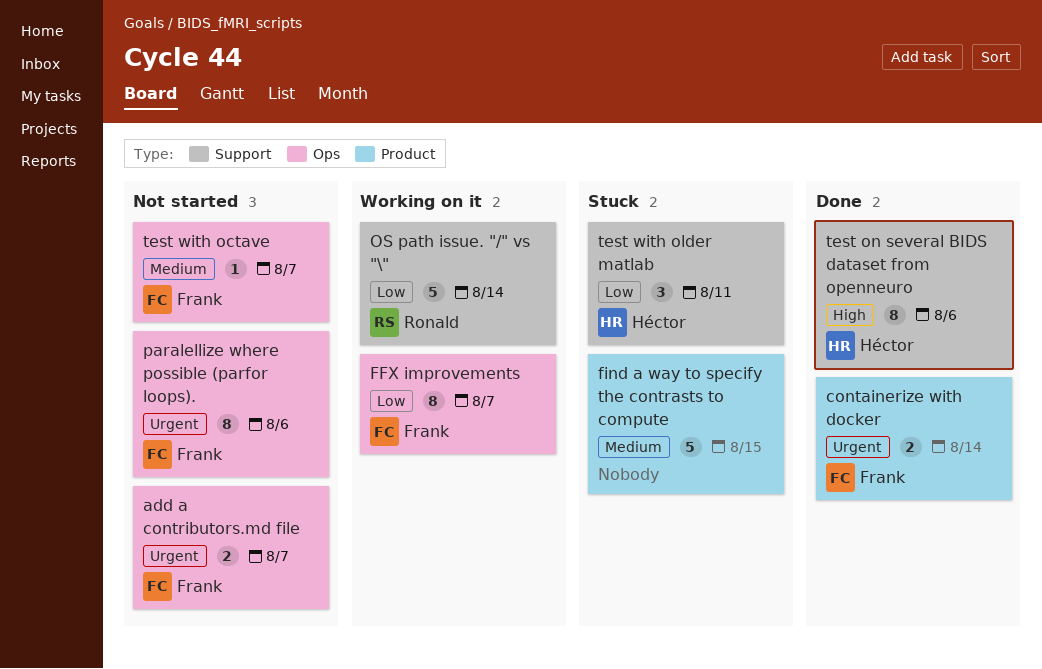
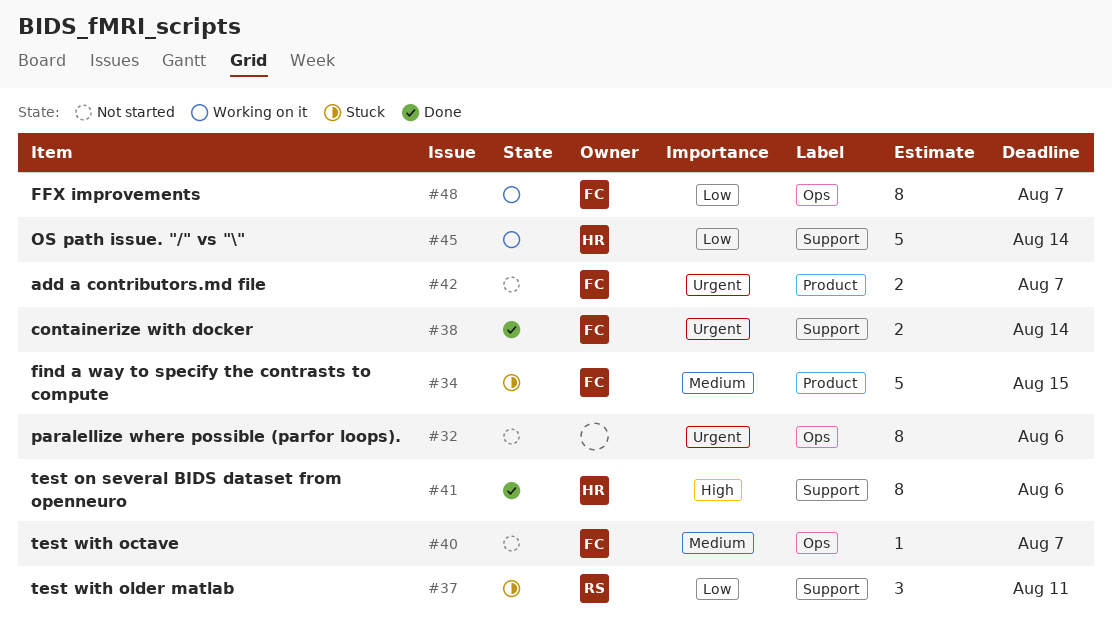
add a contributors.md file, label: Ops -> Product
containerize with docker, label: Product -> Support
find a way to specify the contrasts to compute, owner: none -> Frank
OS path issue. "/" vs "\", owner: Ronald -> Héctor
paralellize where possible (parfor loops)., owner: Frank -> none
test with older matlab, owner: Héctor -> Ronald

